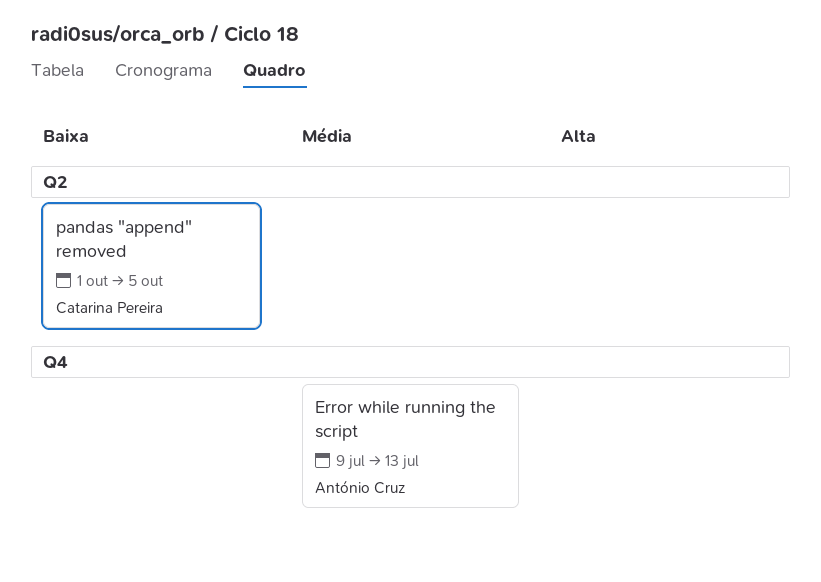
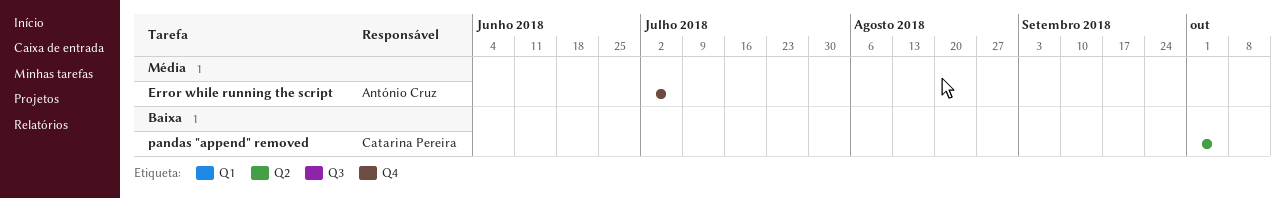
Error while running the script, start: Jul 9 -> Jul 2
Error while running the script, due: Jul 13 -> Jul 6

